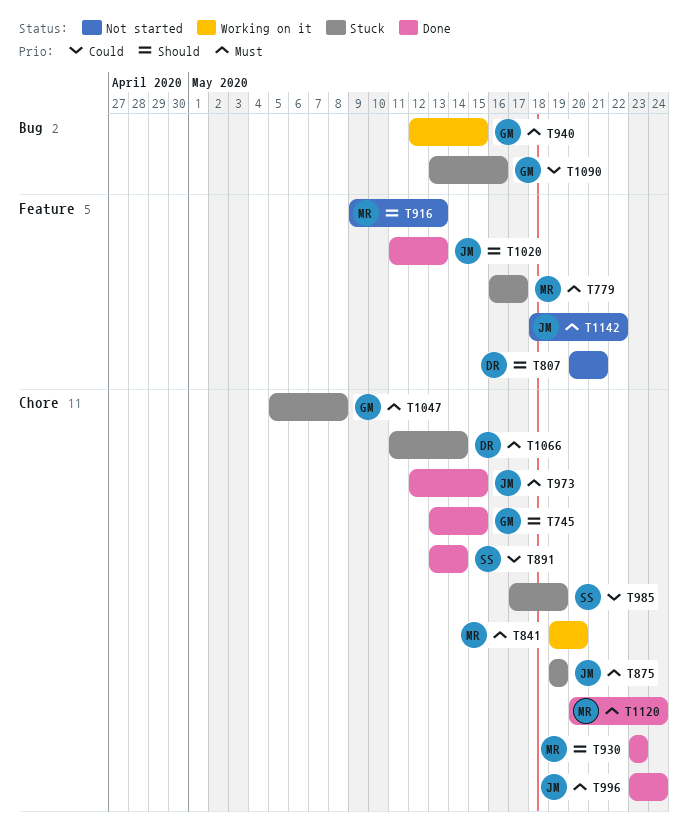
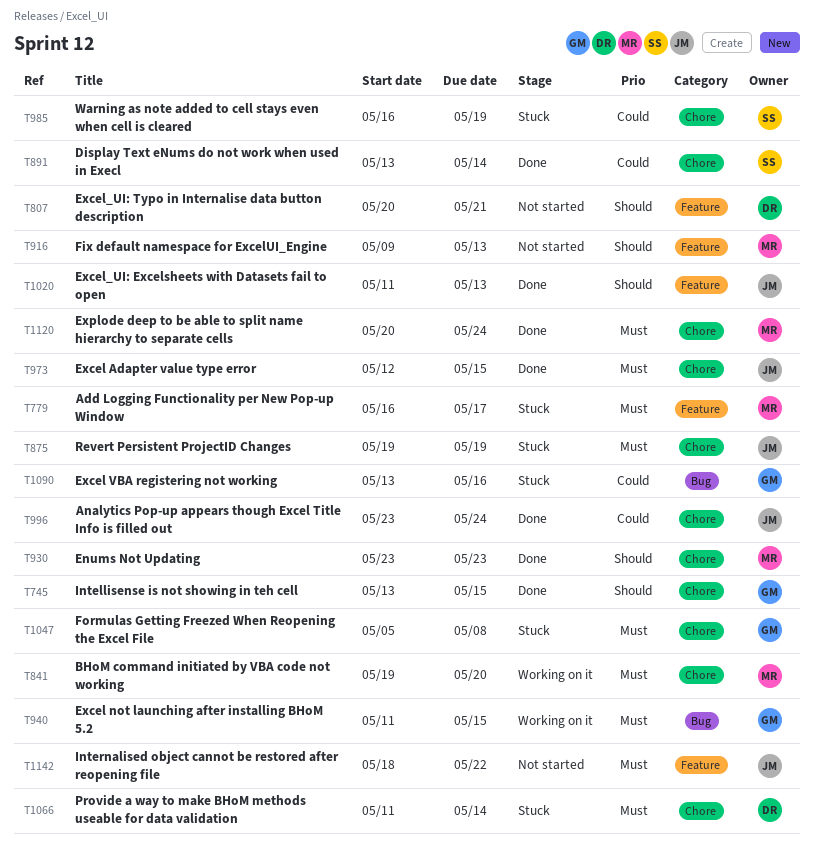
T940, start: May 12 -> May 11
T985, start: May 17 -> May 16
T996, priority: Must -> Could

